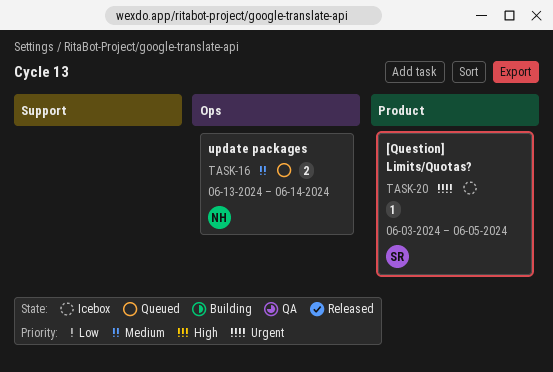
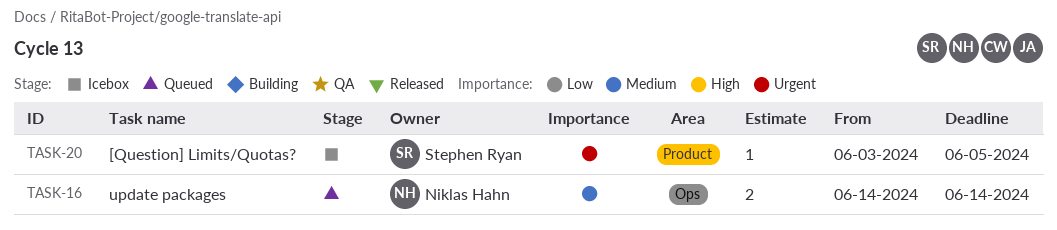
TASK-16, start: Jun 13 -> Jun 14

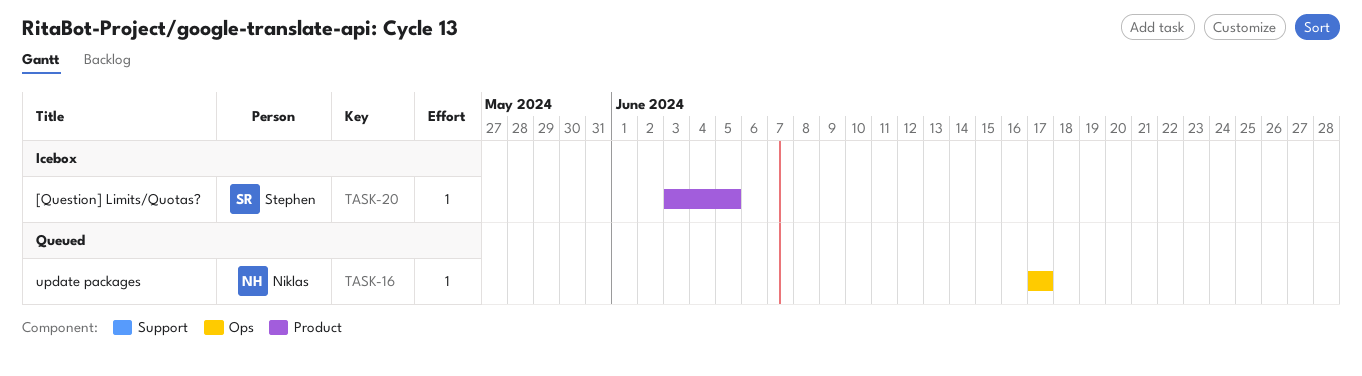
TASK-16, estimate: 2 -> 1
TASK-16, start: Jun 14 -> Jun 17
TASK-16, due: Jun 14 -> Jun 17

